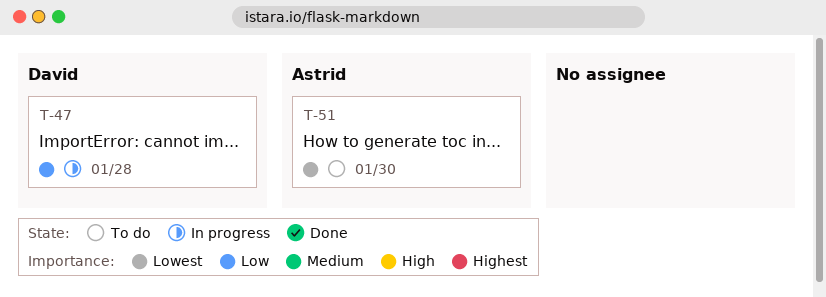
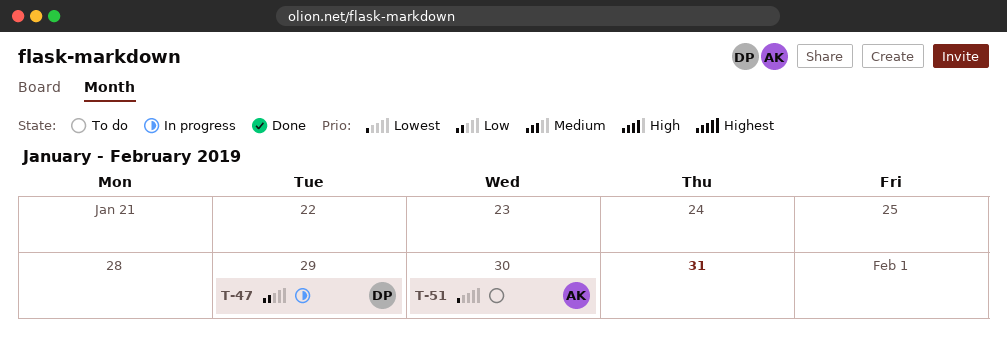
T-47, due: Jan 28 -> Jan 29

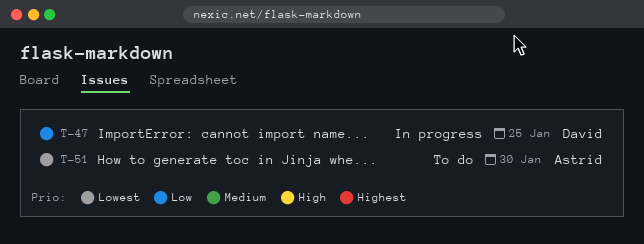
T-47, due: Jan 29 -> Jan 25

